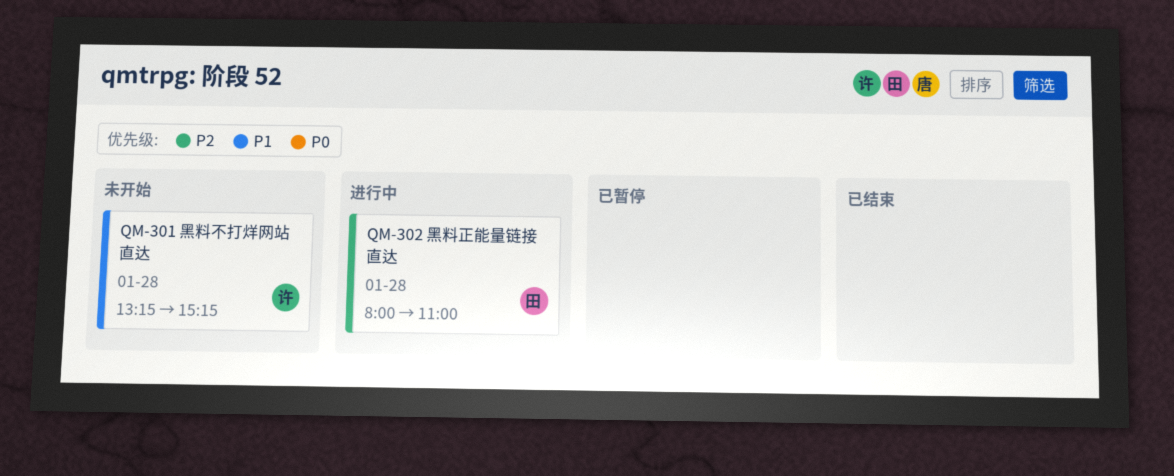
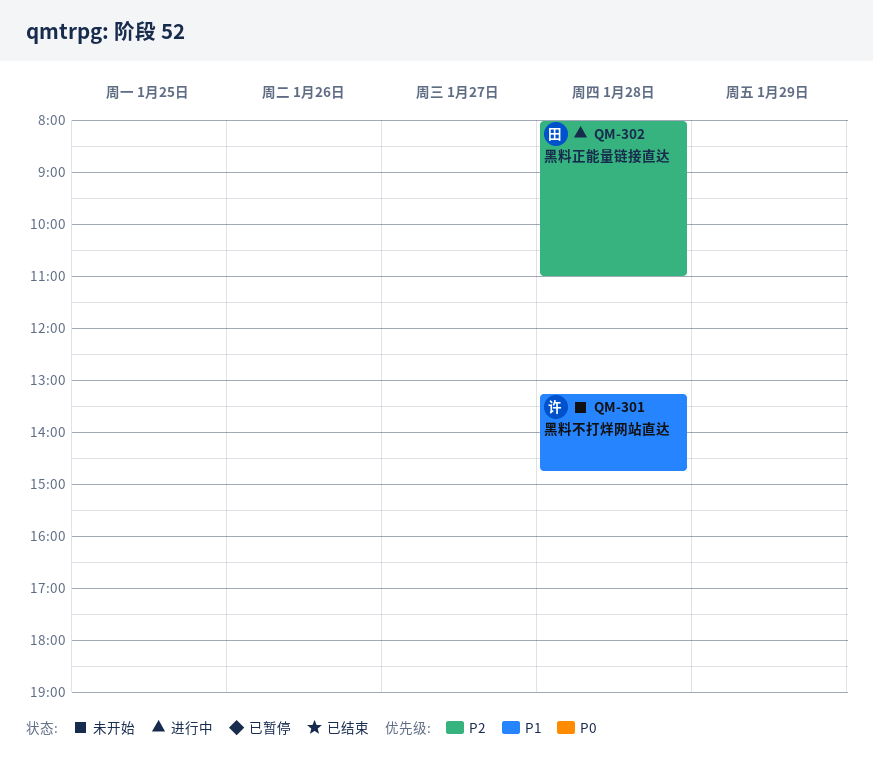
QM-301, ends: 15:15 -> 14:45

